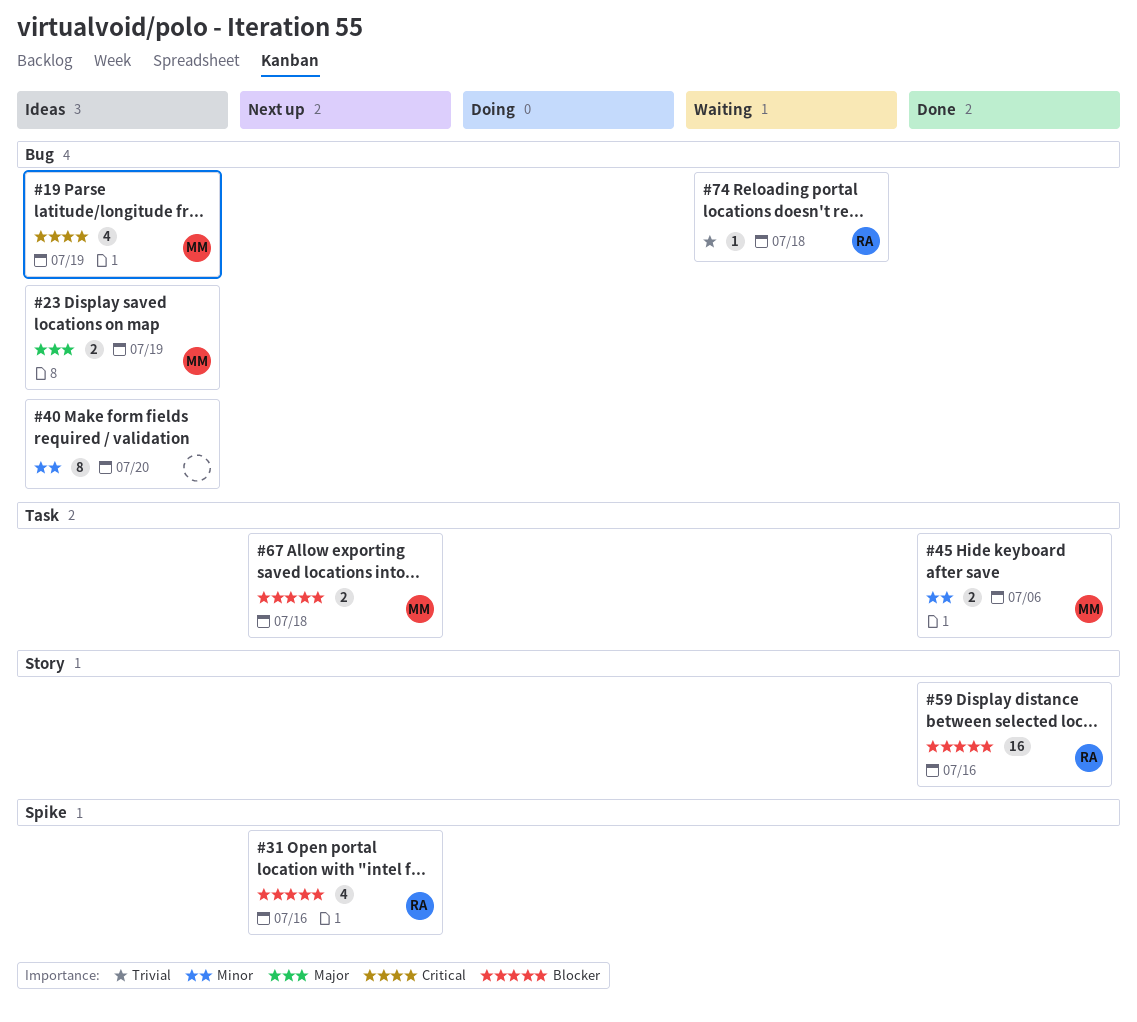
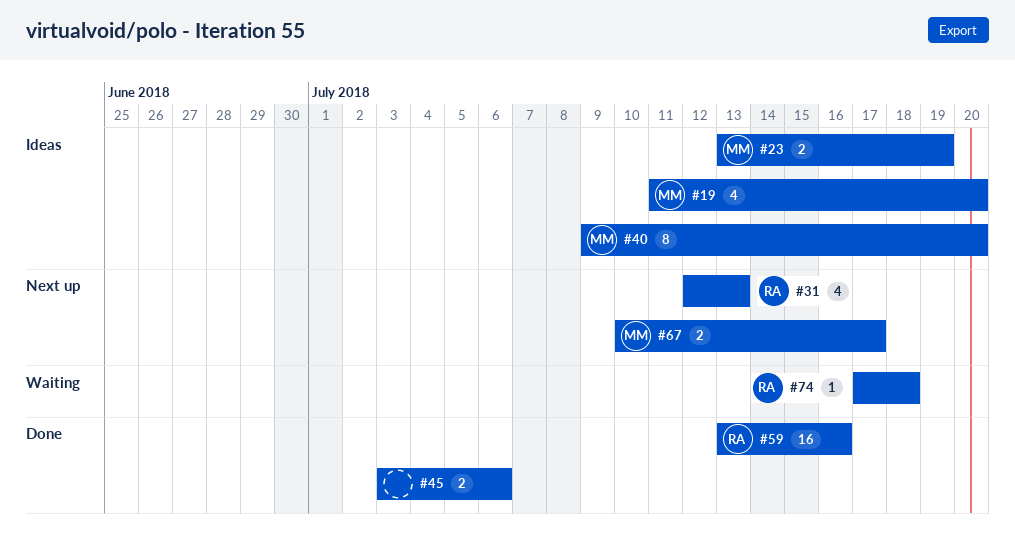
#19, due: Jul 19 -> Jul 20
#31, due: Jul 16 -> Jul 13
#40, owner: none -> MM
#45, owner: MM -> none
#67, due: Jul 18 -> Jul 17

